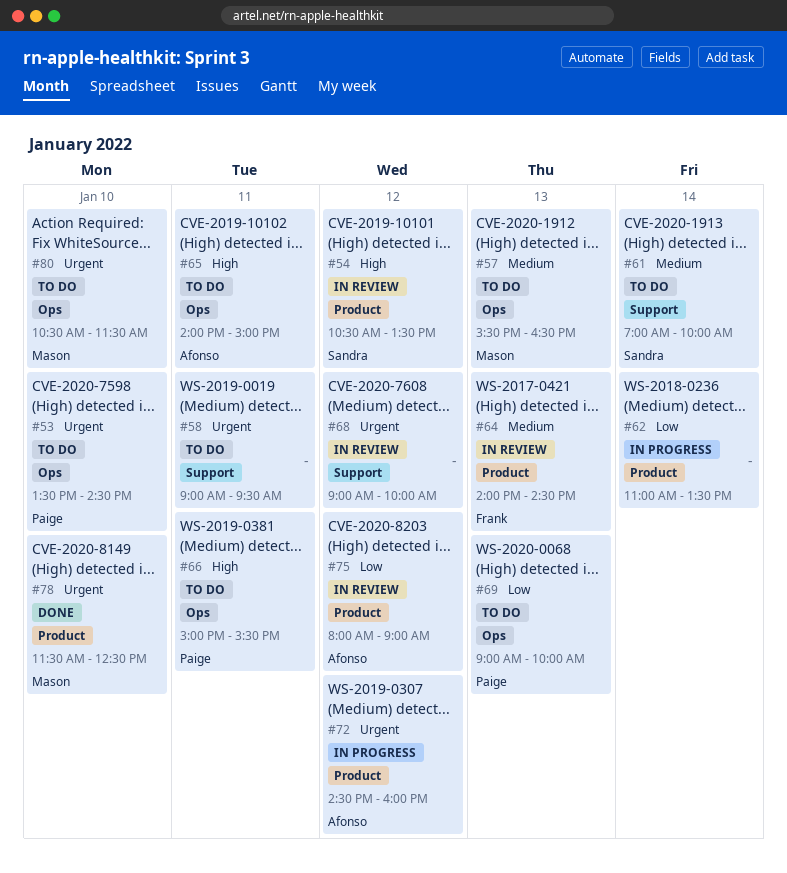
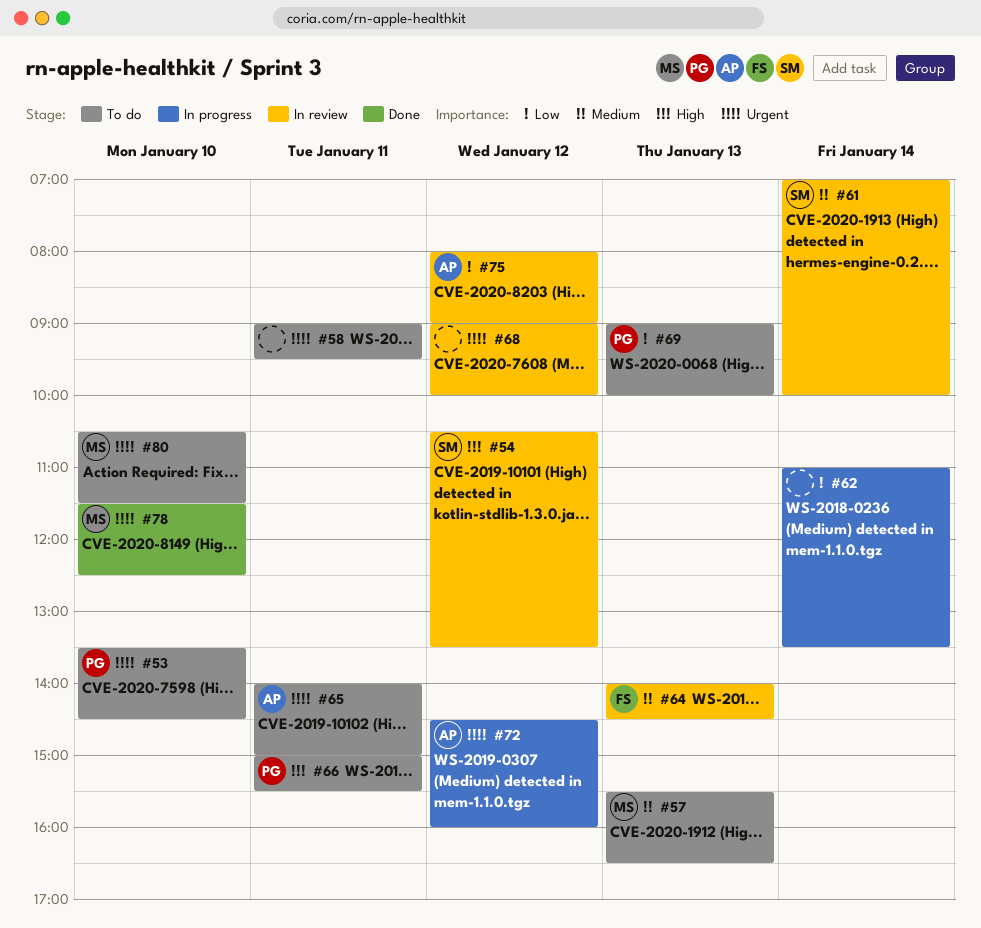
#61, status: To do -> In review
#65, priority: High -> Urgent

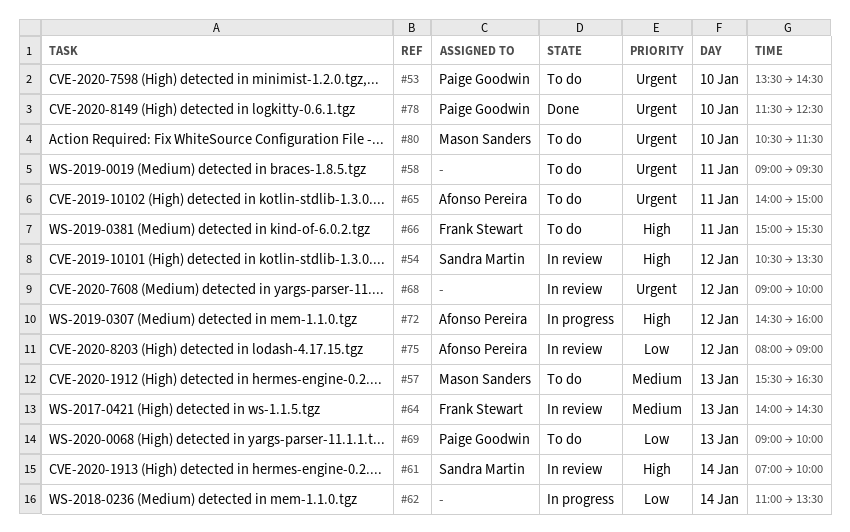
#61, priority: Medium -> High
#66, owner: Paige Goodwin -> Frank Stewart
#72, priority: Urgent -> High
#78, owner: Mason Sanders -> Paige Goodwin

